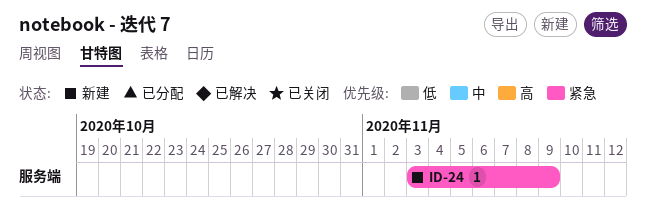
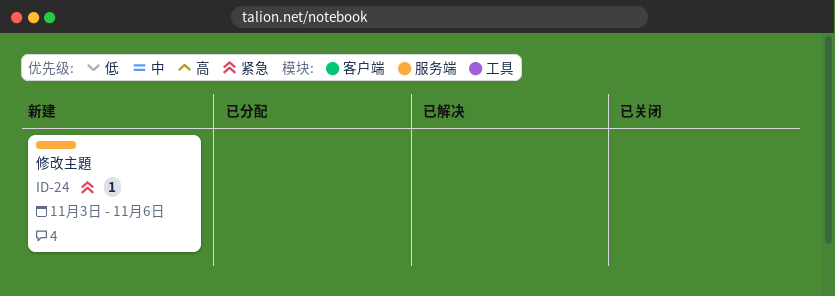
ID-24, due: Nov 9 -> Nov 6

